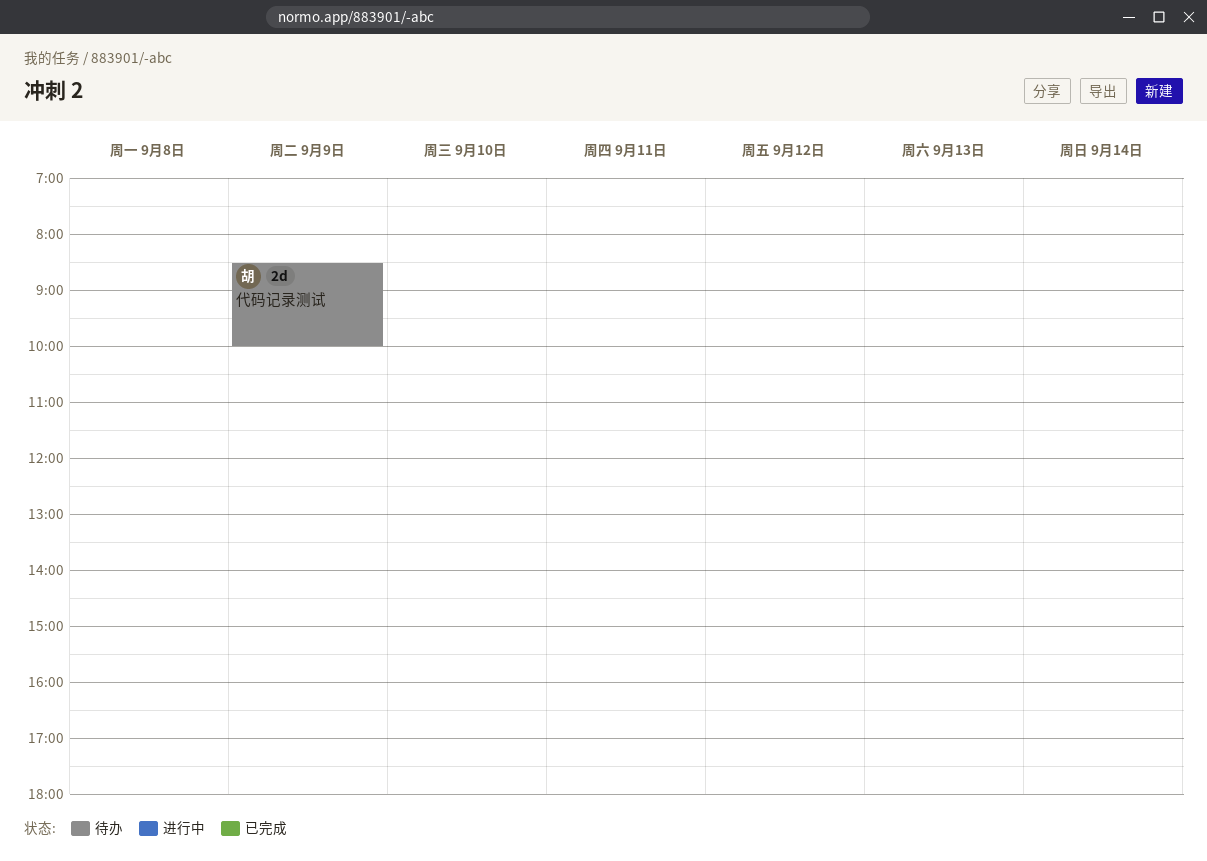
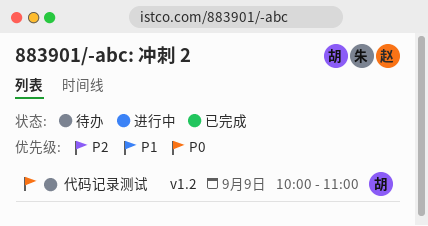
代码记录测试, begins: 08:30 -> 10:00
代码记录测试, ends: 10:00 -> 11:00

